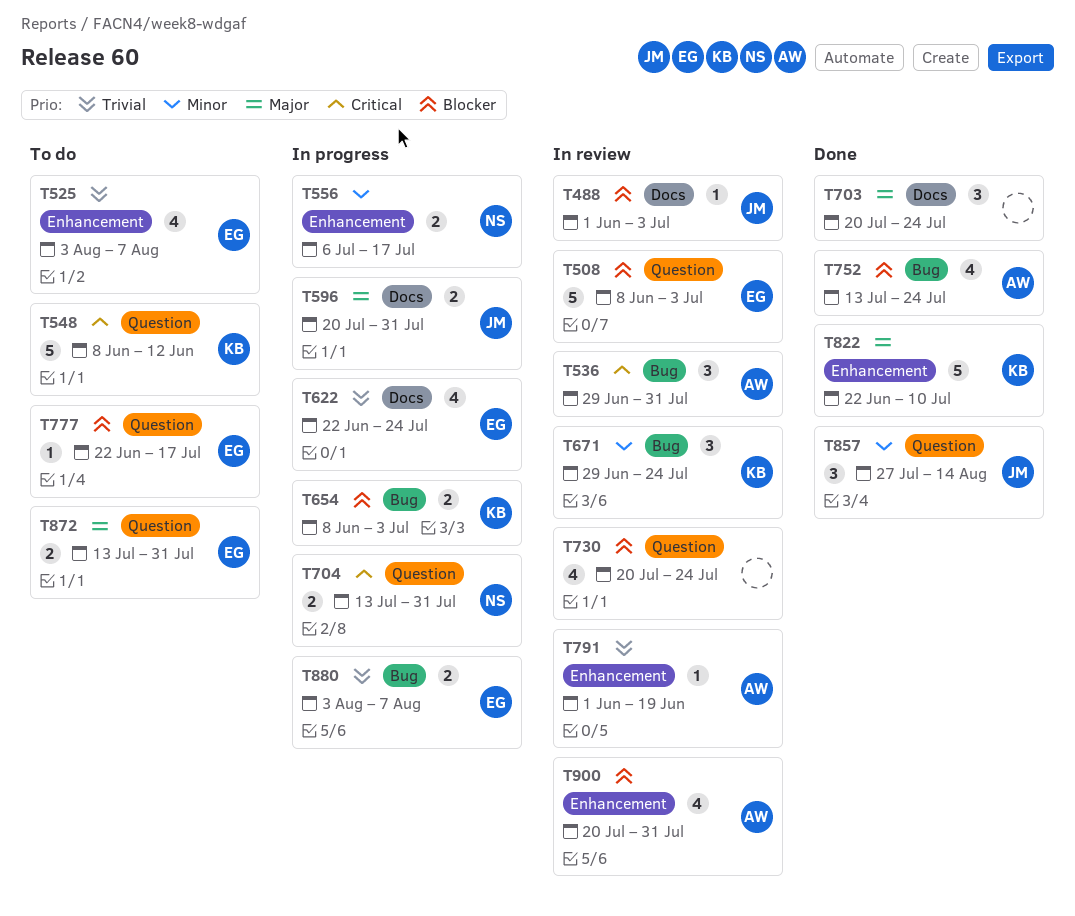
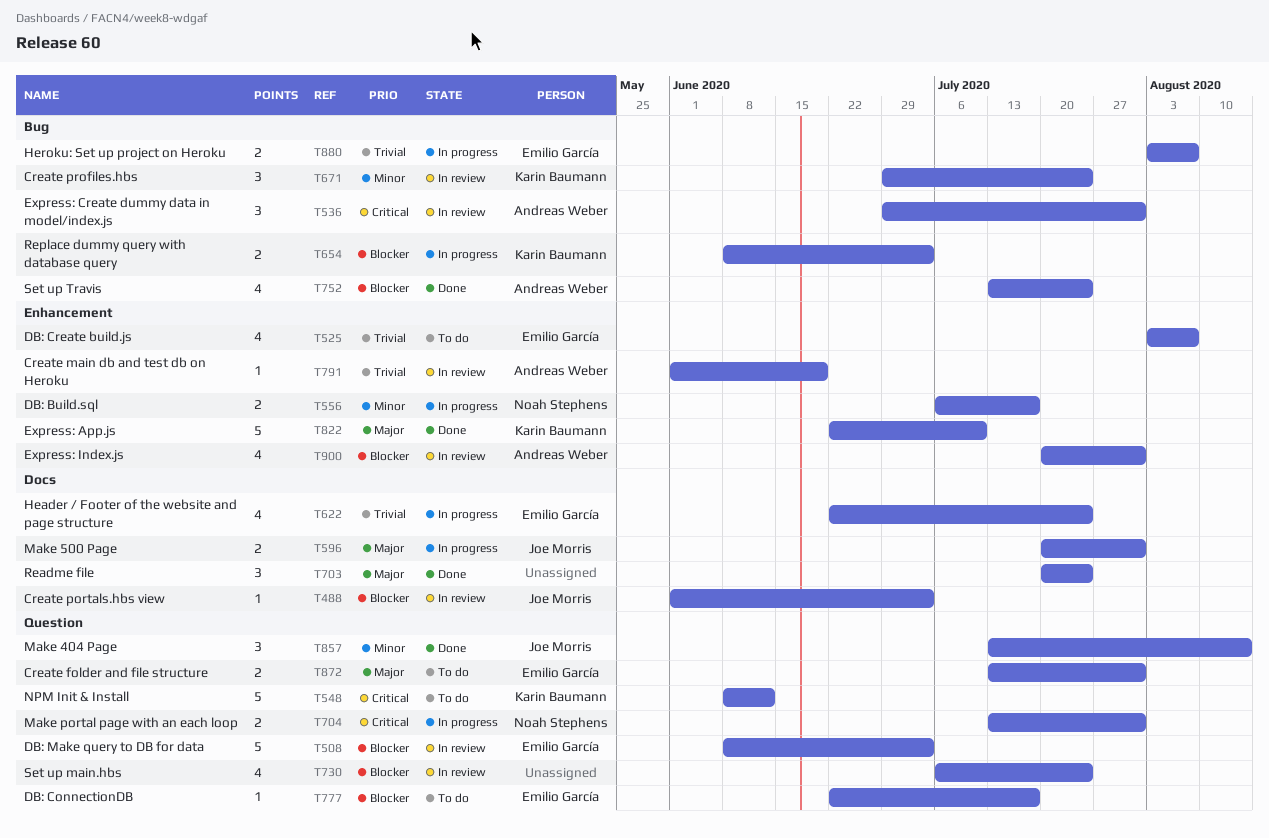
T730, start: Jul 20 -> Jul 6
T857, start: Jul 27 -> Jul 13

